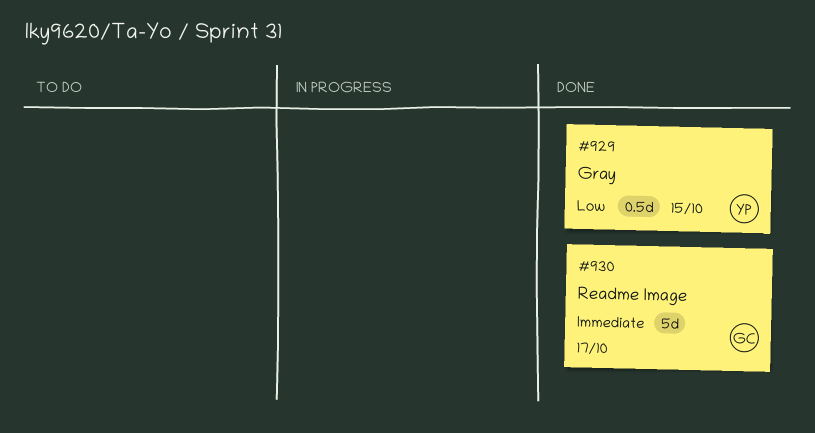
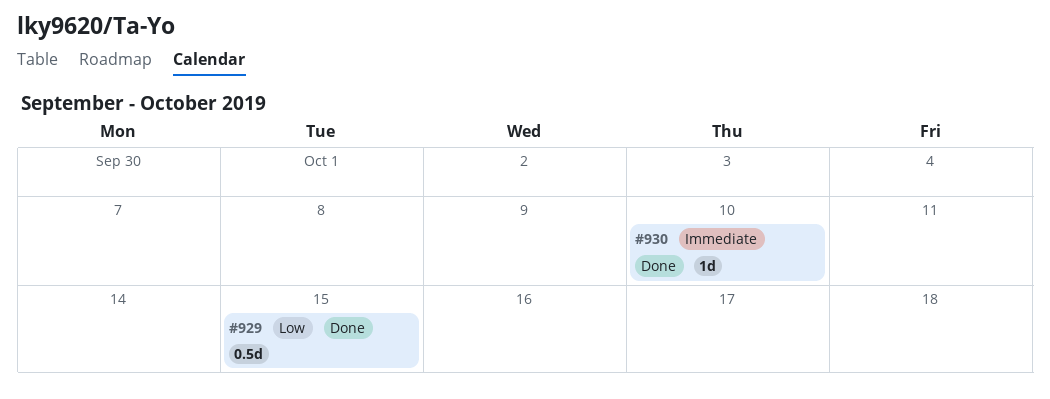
#930, estimate: 5d -> 1d
#930, due: Oct 17 -> Oct 10

